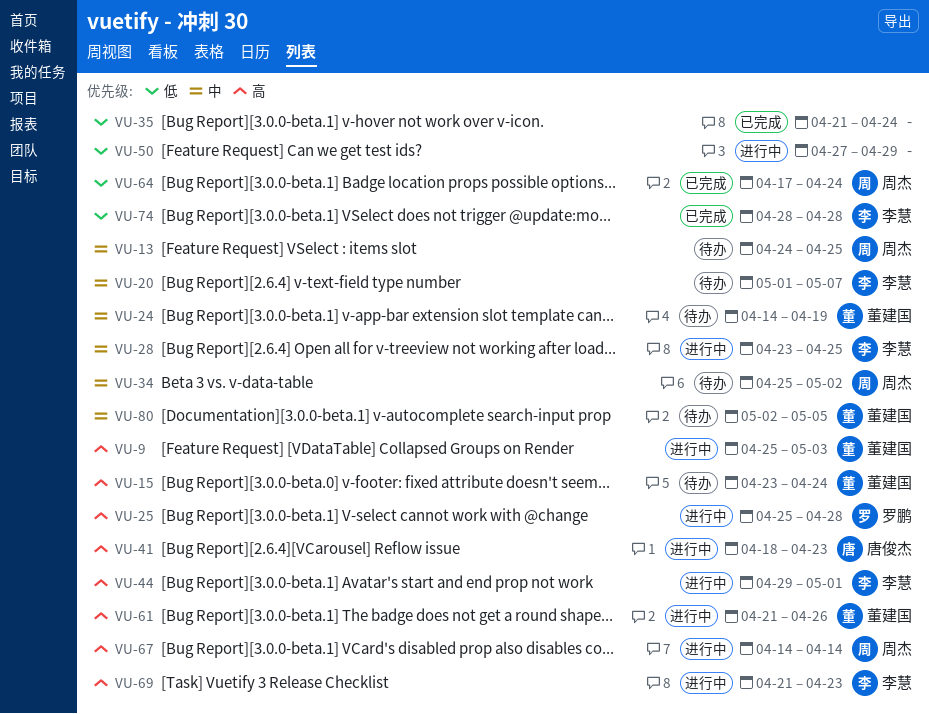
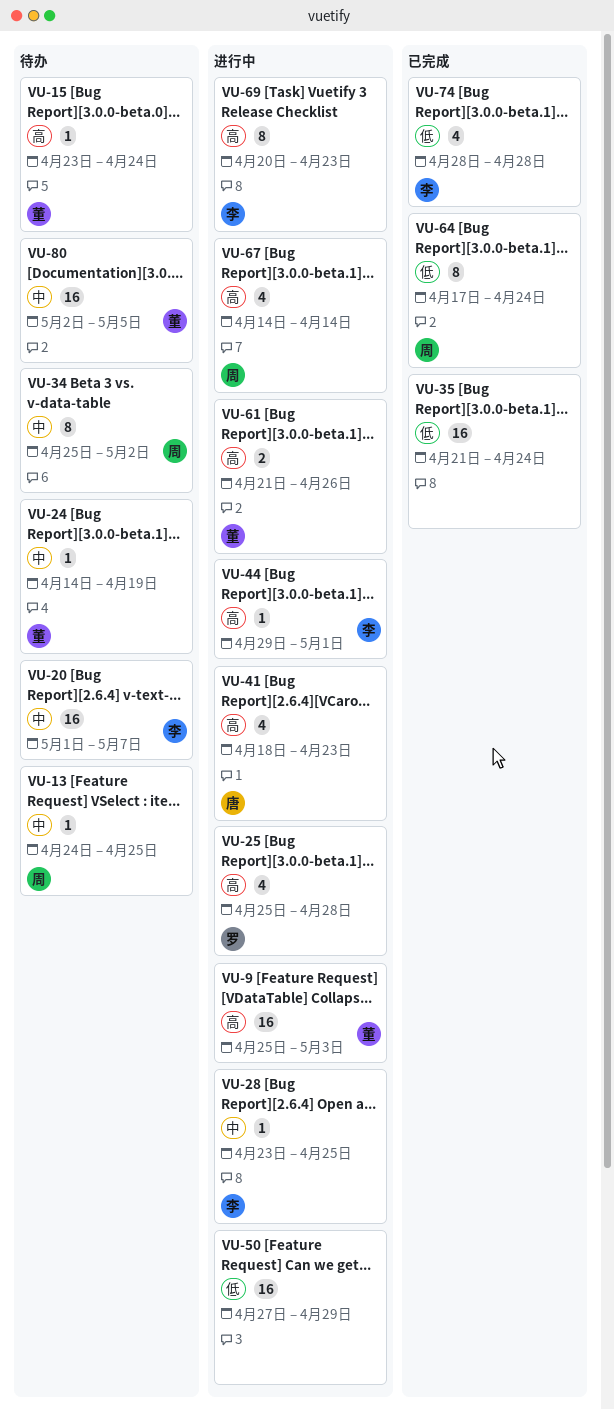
VU-69, start: Apr 21 -> Apr 20

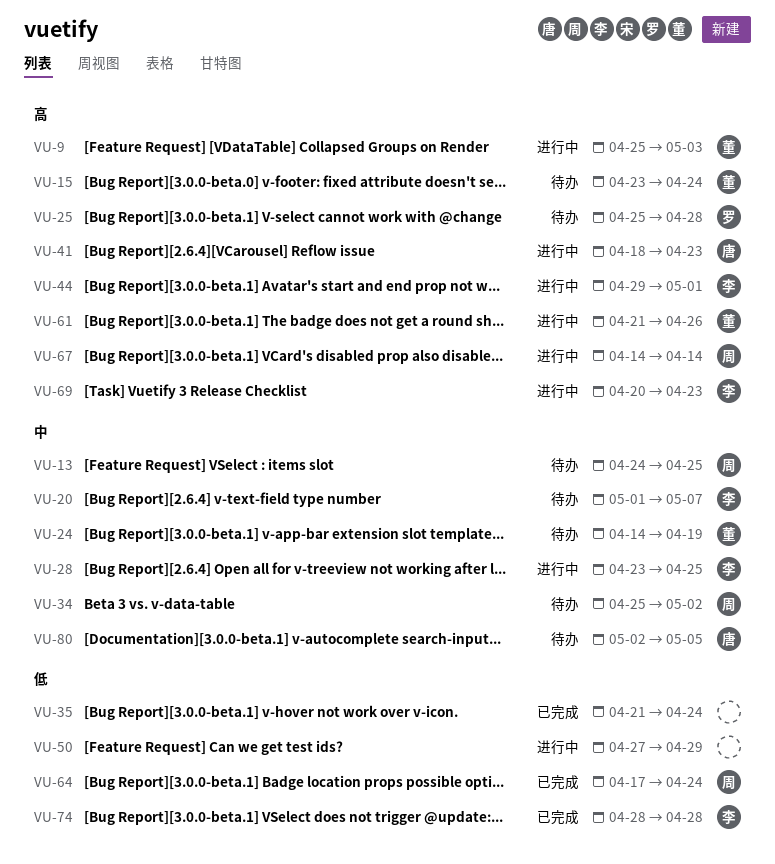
VU-25, status: 进行中 -> 待办
VU-80, owner: 董 -> 唐

